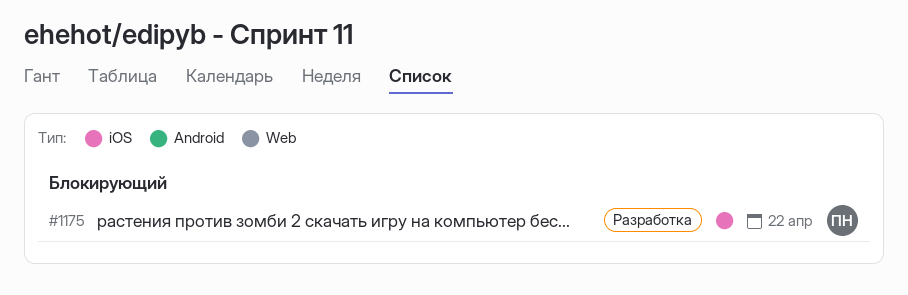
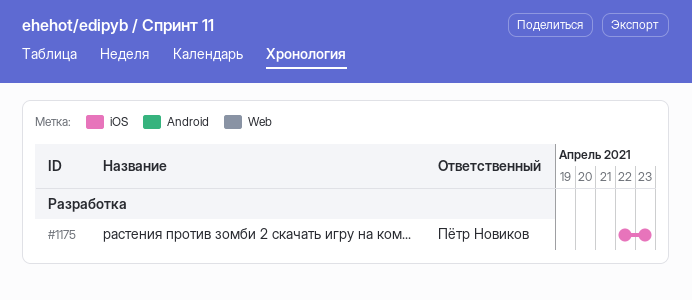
#1175, due: Apr 22 -> Apr 23

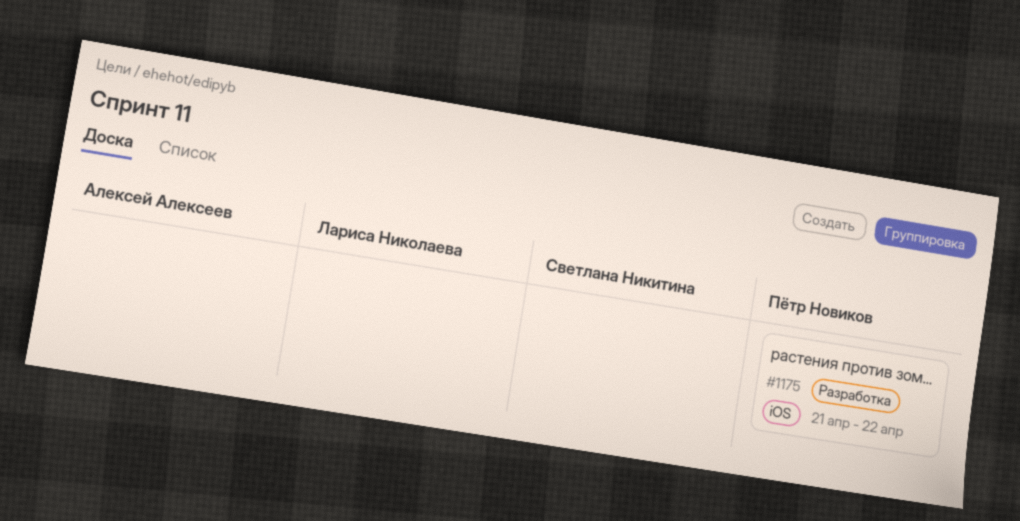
#1175, start: Apr 22 -> Apr 21
#1175, due: Apr 23 -> Apr 22

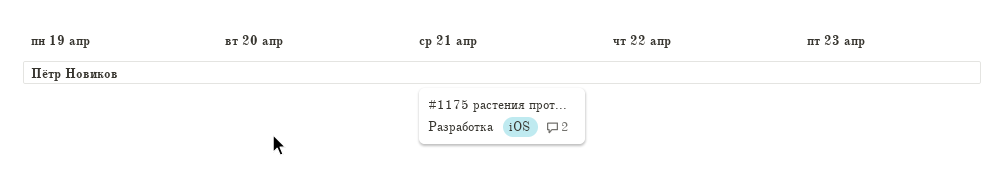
#1175, due: Apr 22 -> Apr 21

